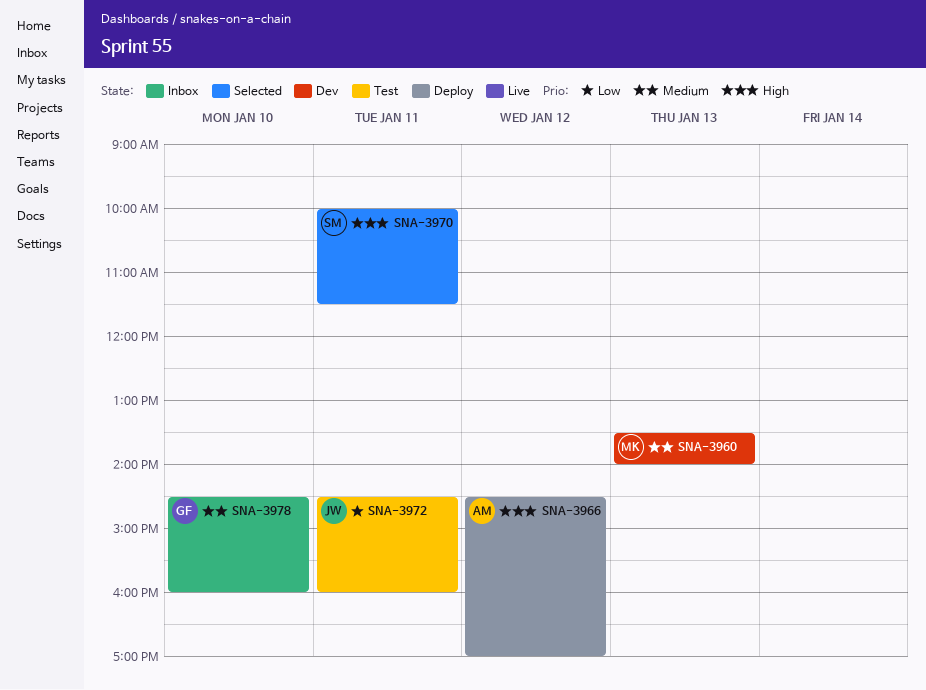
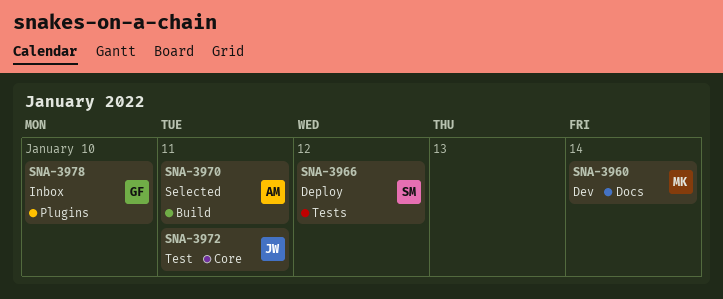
SNA-3960, day: Jan 13 -> Jan 14
SNA-3966, owner: AM -> SM
SNA-3970, owner: SM -> AM

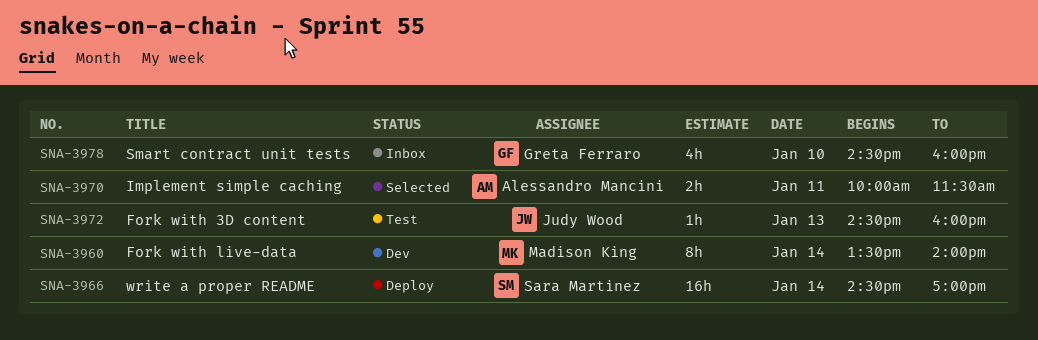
SNA-3966, day: Jan 12 -> Jan 14
SNA-3972, day: Jan 11 -> Jan 13

